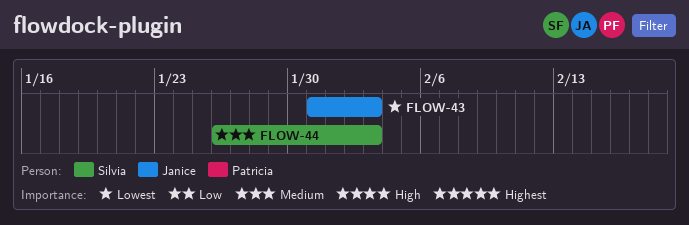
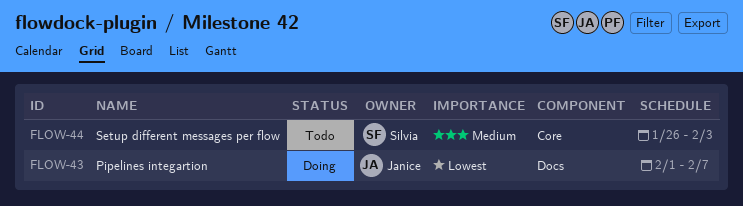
FLOW-43, start: Jan 31 -> Feb 1
FLOW-43, due: Feb 3 -> Feb 7

